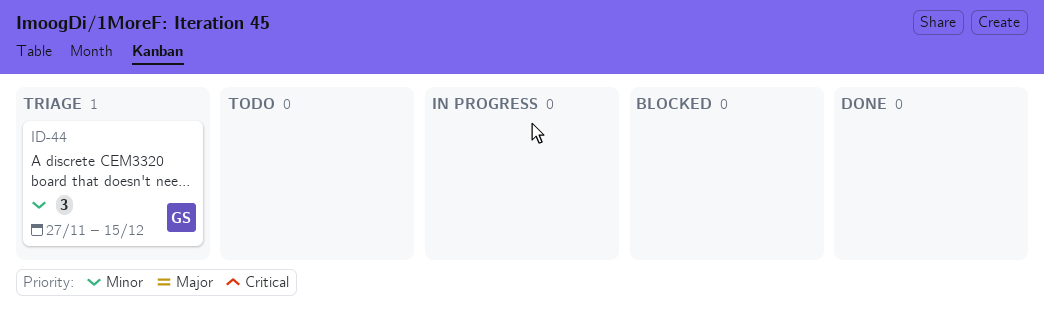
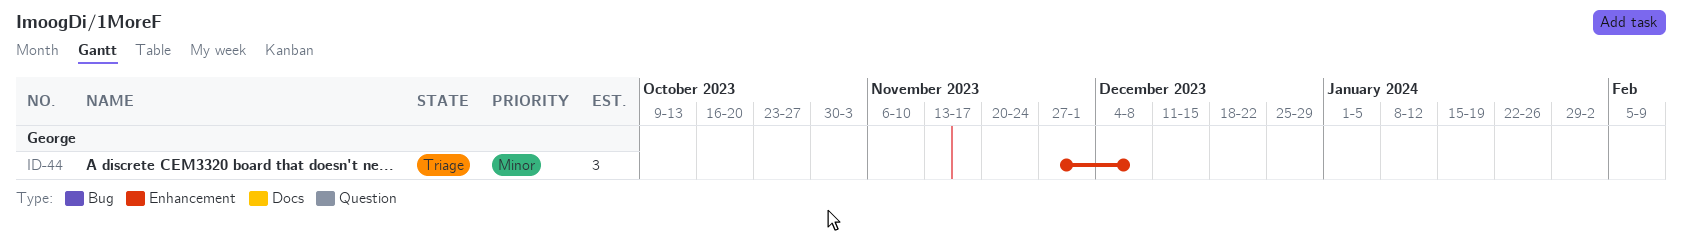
ID-44, due: Dec 15 -> Dec 8

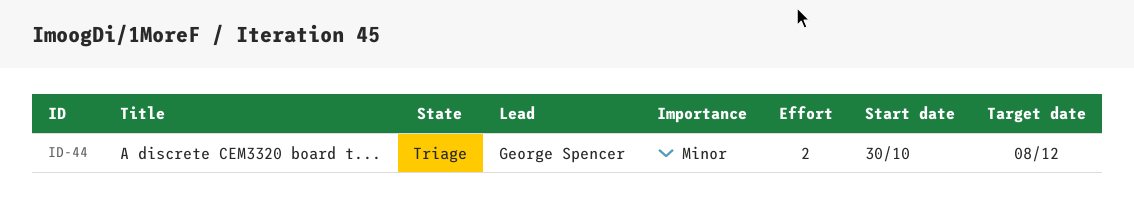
ID-44, estimate: 3 -> 2
ID-44, start: Nov 27 -> Oct 30

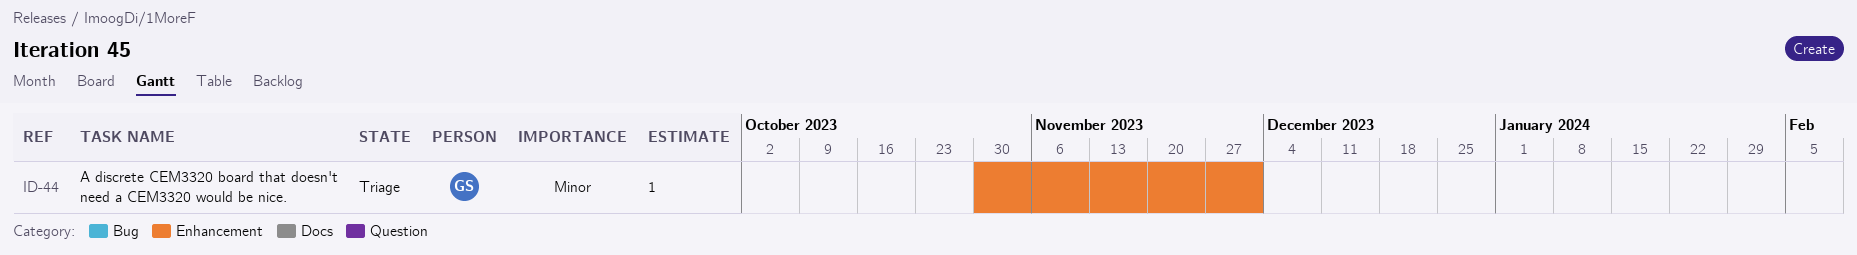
ID-44, estimate: 2 -> 1
ID-44, due: Dec 8 -> Dec 1

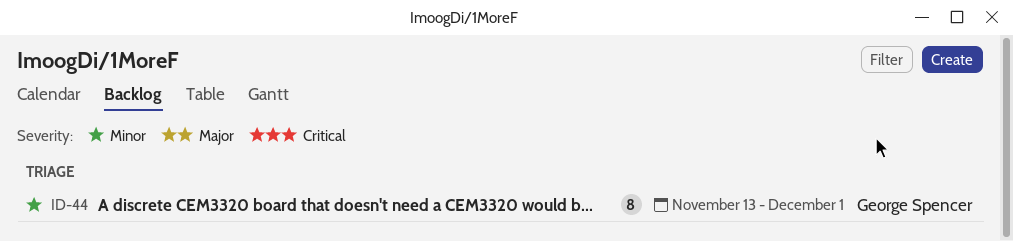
ID-44, estimate: 1 -> 8
ID-44, start: Oct 30 -> Nov 13

